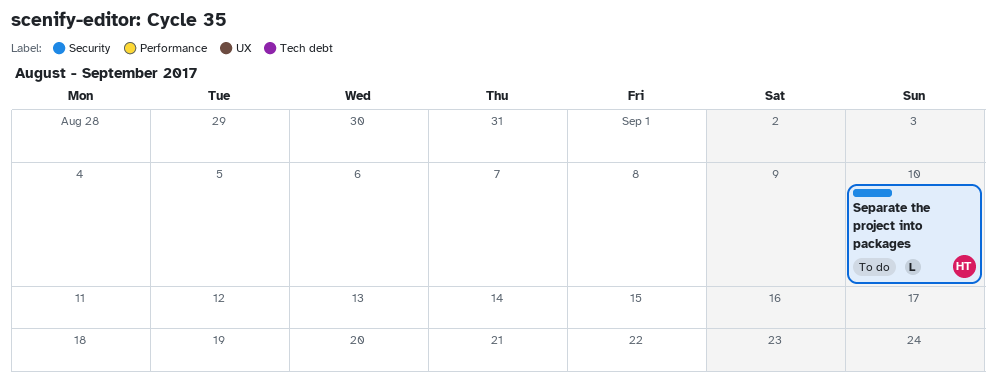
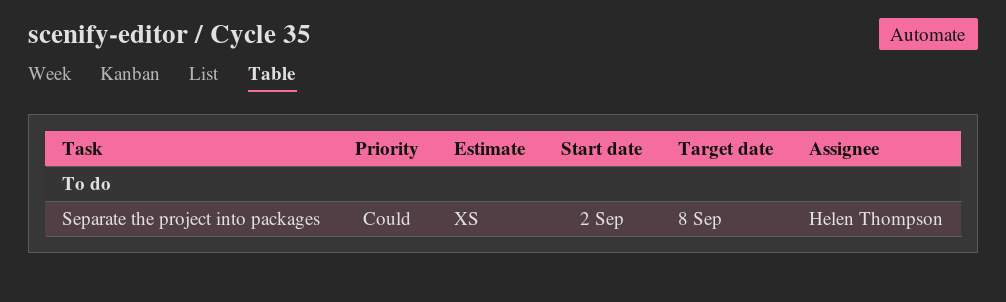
Separate the project into packages, estimate: L -> XS
Separate the project into packages, due: Sep 10 -> Sep 8

